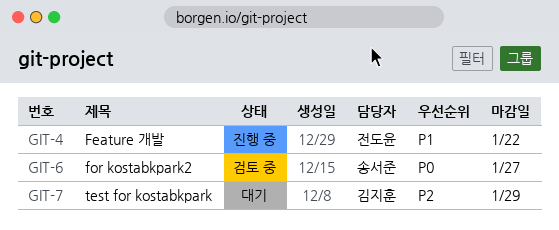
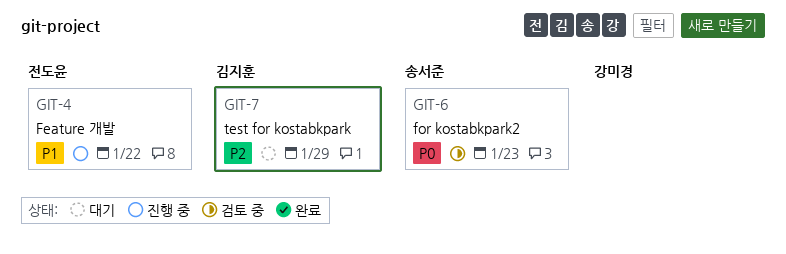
GIT-6, due: Jan 27 -> Jan 23

